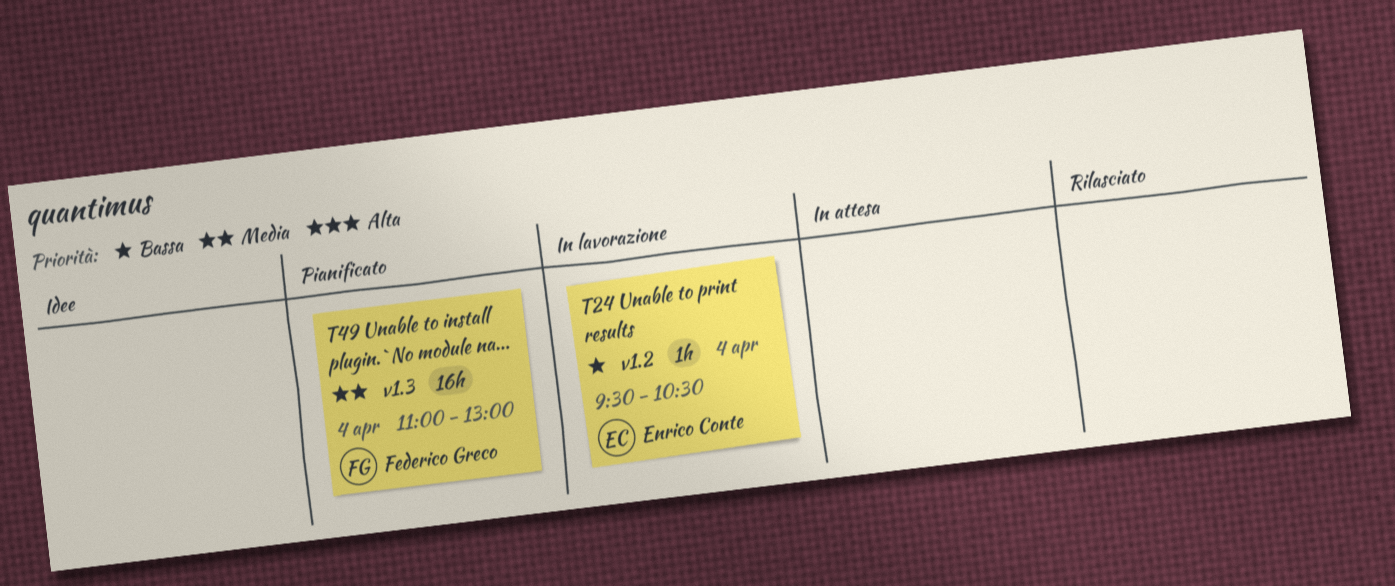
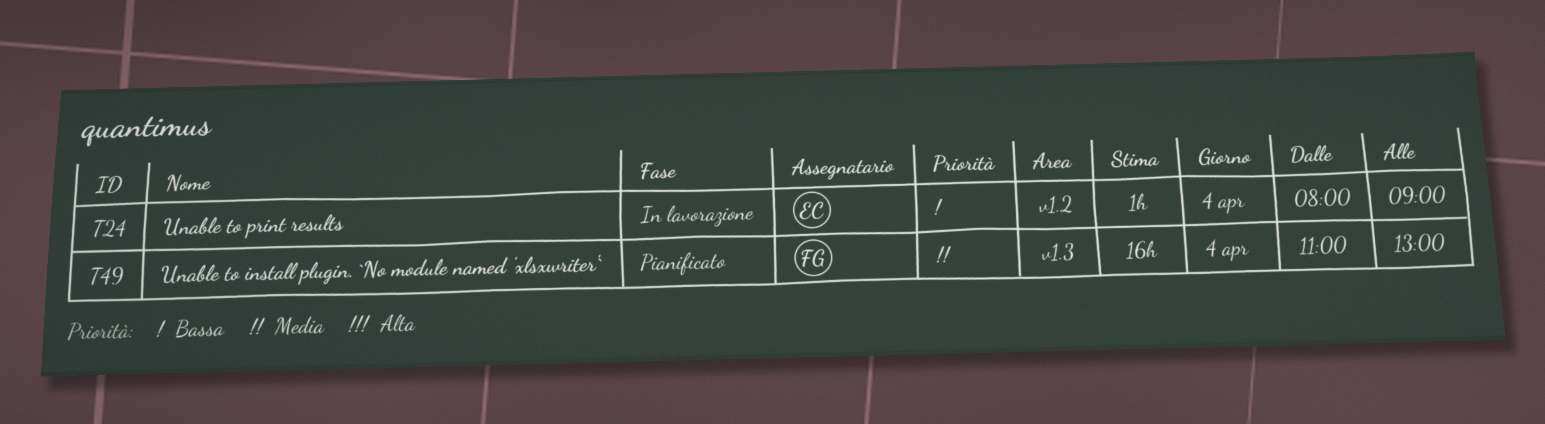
T24, begins: 09:30 -> 08:00
T24, ends: 10:30 -> 09:00

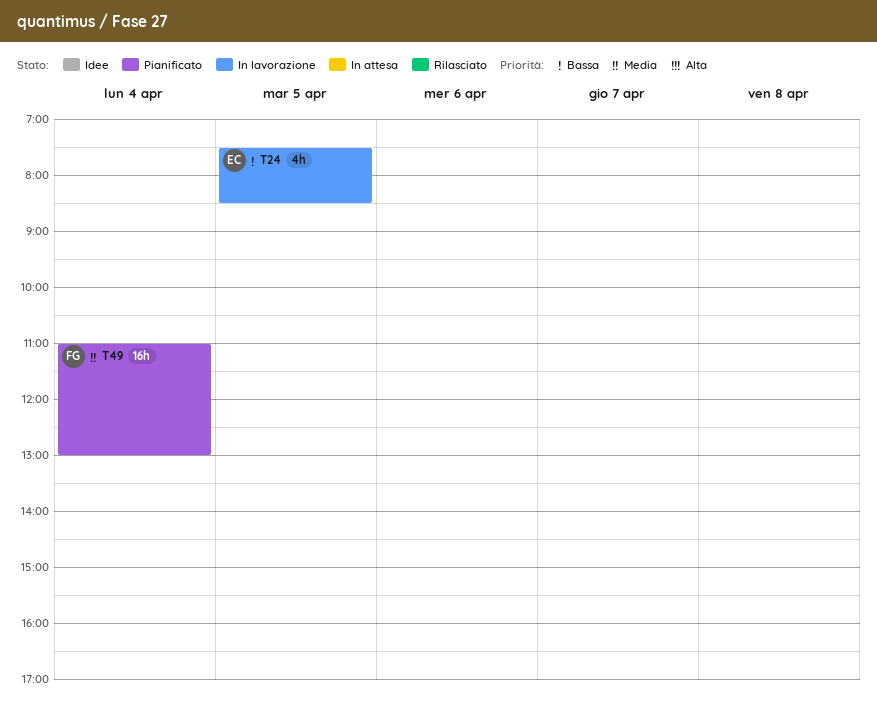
T24, estimate: 1h -> 4h
T24, day: Apr 4 -> Apr 5
T24, begins: 08:00 -> 07:30
T24, ends: 09:00 -> 08:30

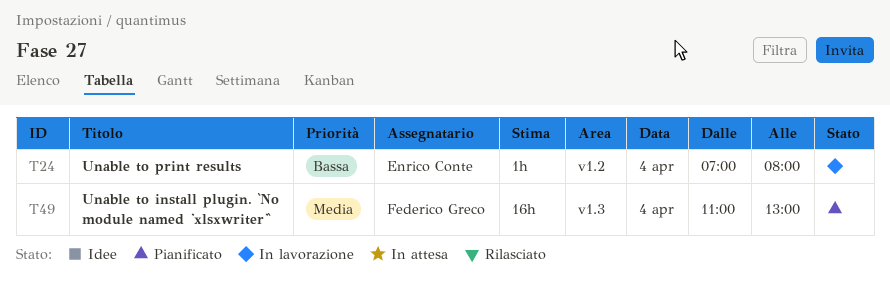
T24, estimate: 4h -> 1h
T24, day: Apr 5 -> Apr 4
T24, begins: 07:30 -> 07:00
T24, ends: 08:30 -> 08:00

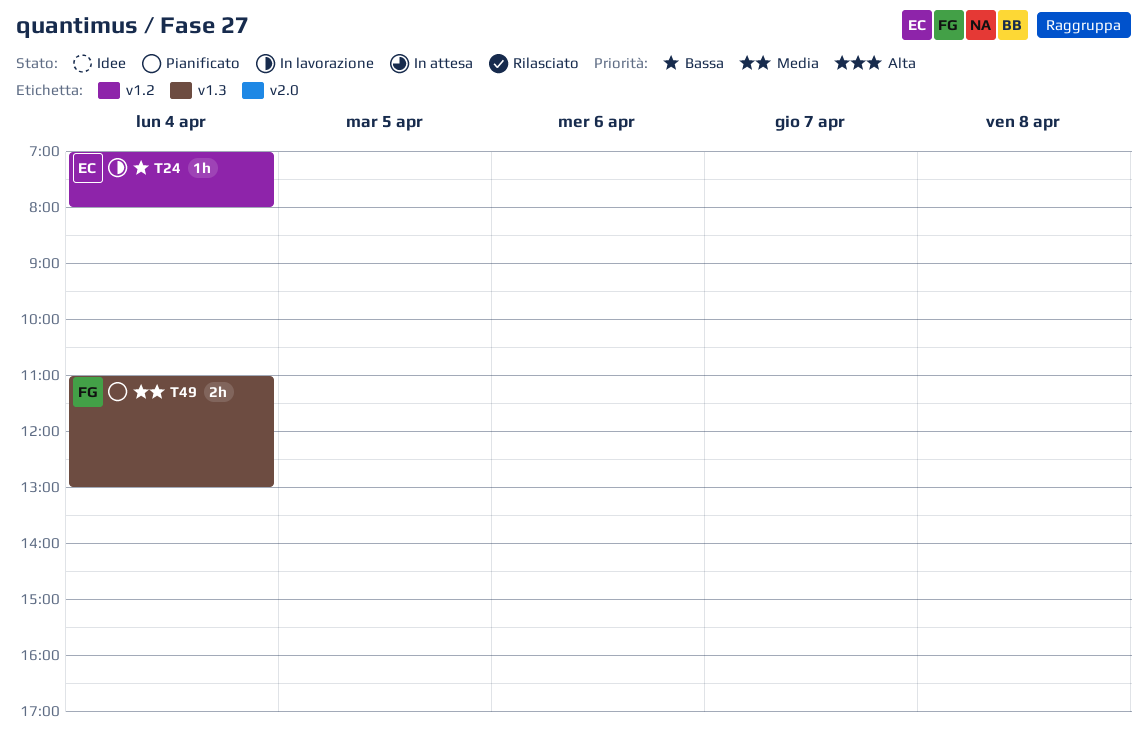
T49, estimate: 16h -> 2h

